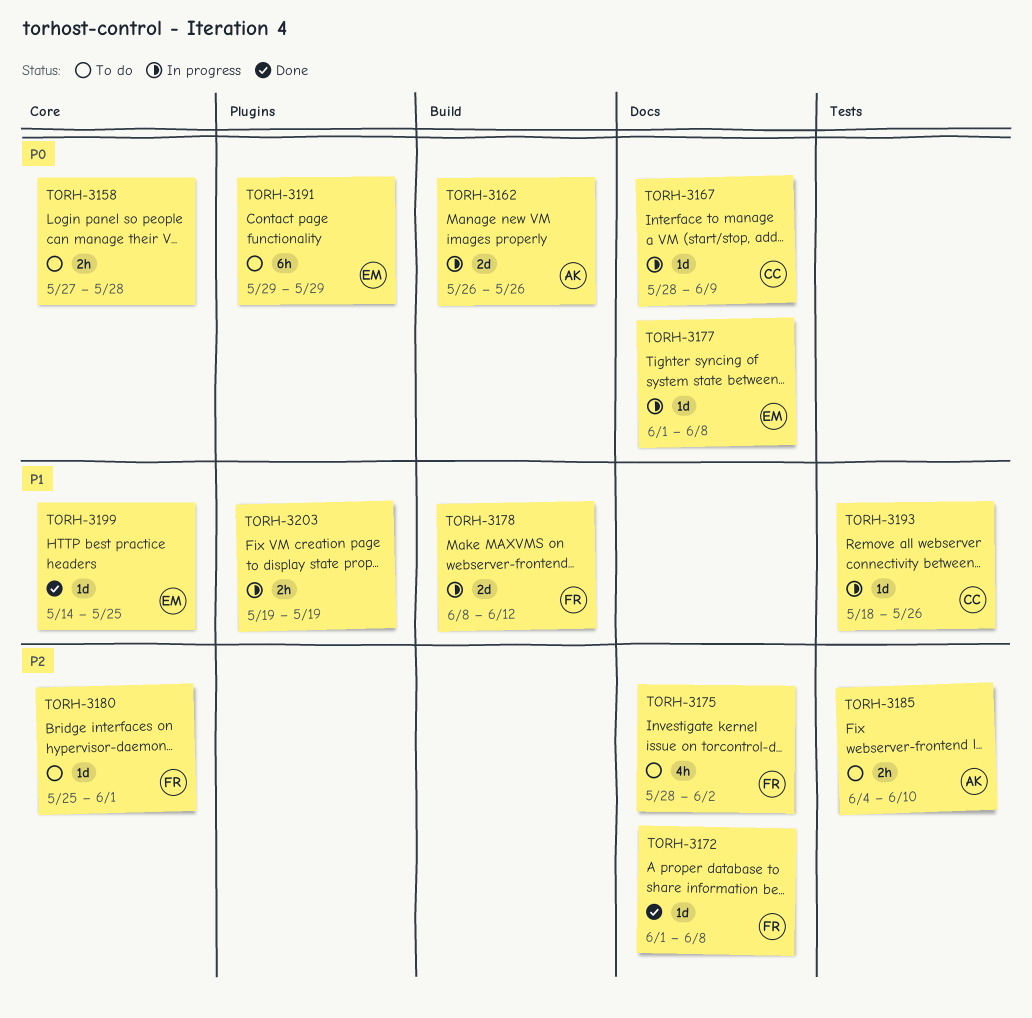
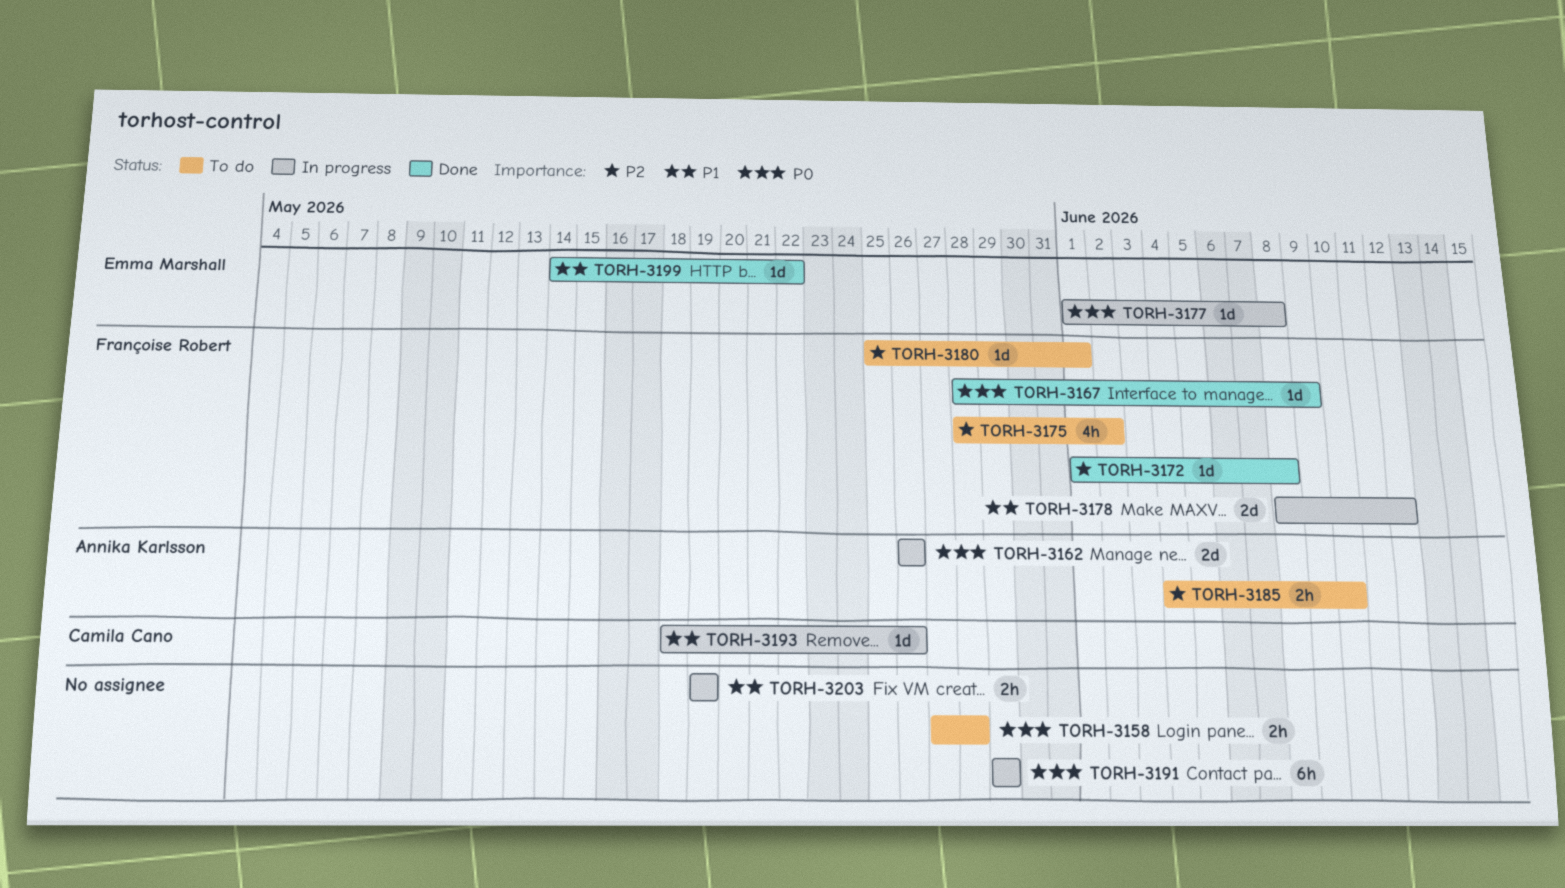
TORH-3167, status: In progress -> Done
TORH-3167, owner: Camila Cano -> Françoise Robert
TORH-3191, status: To do -> In progress
TORH-3191, owner: Emma Marshall -> none
TORH-3199, due: May 25 -> May 22

